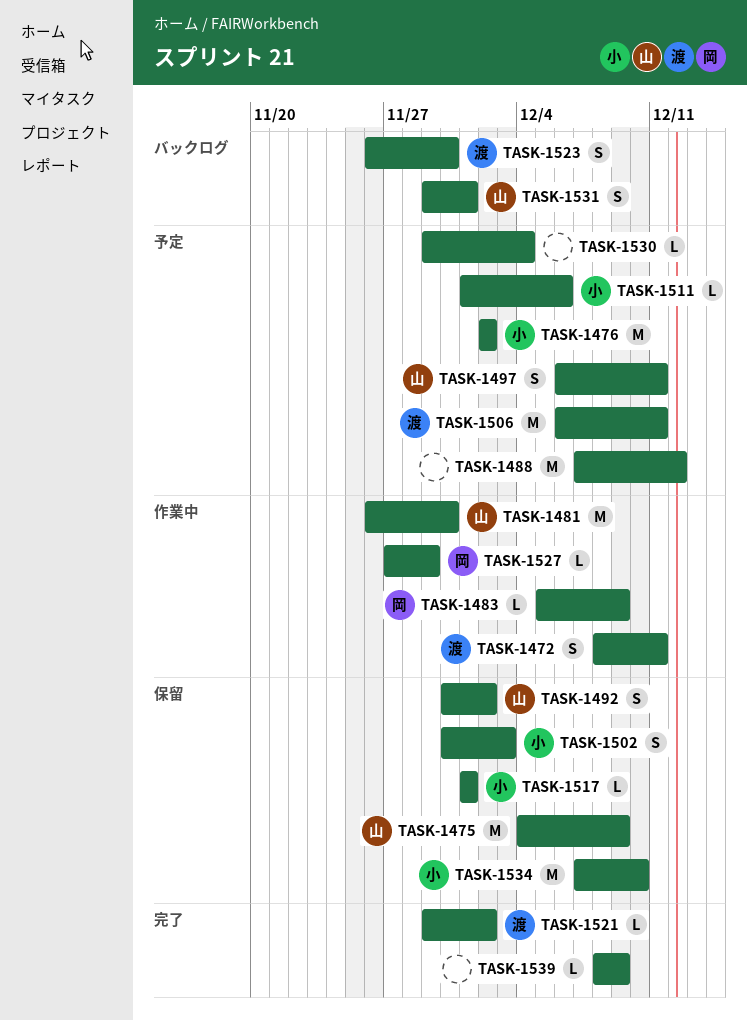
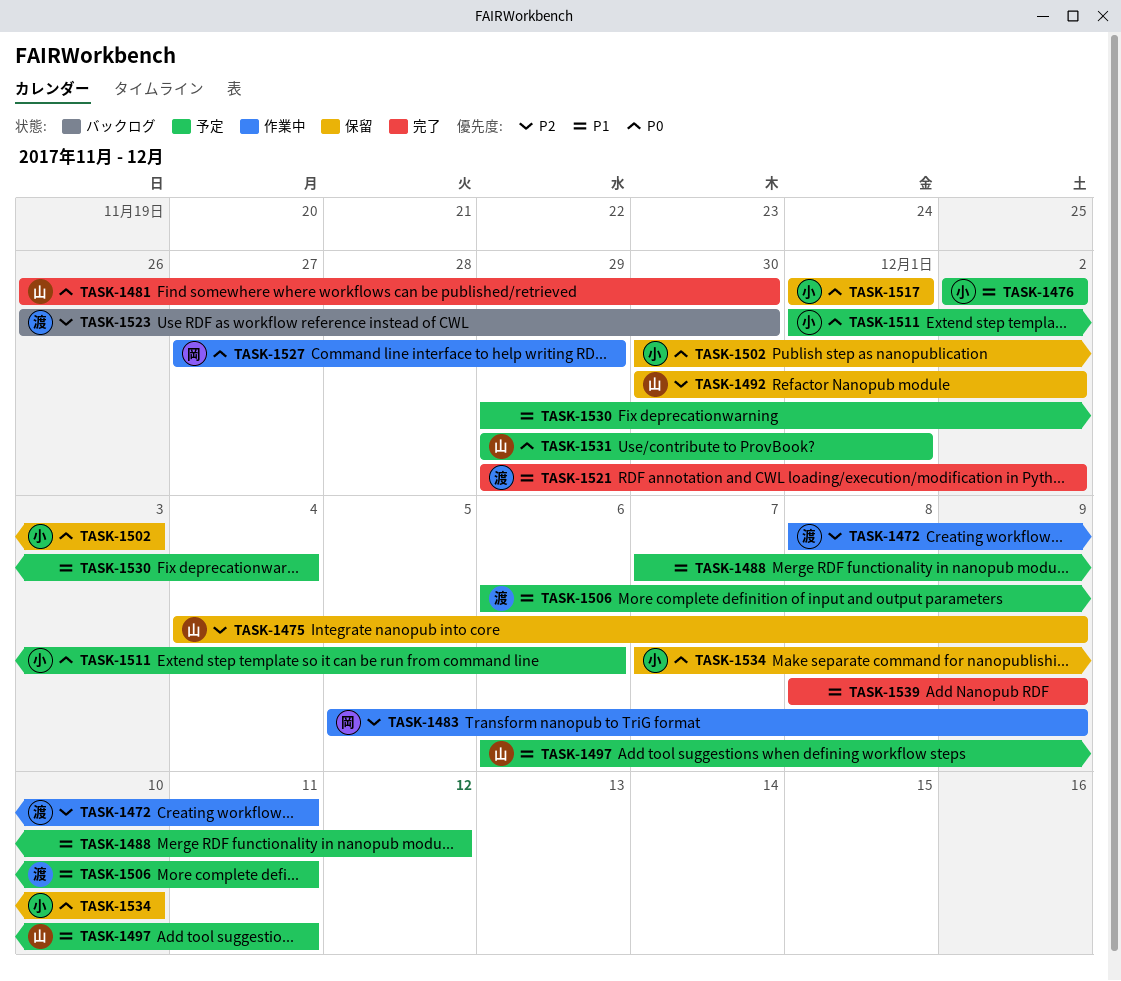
TASK-1481, status: 作業中 -> 完了
TASK-1531, status: バックログ -> 予定

